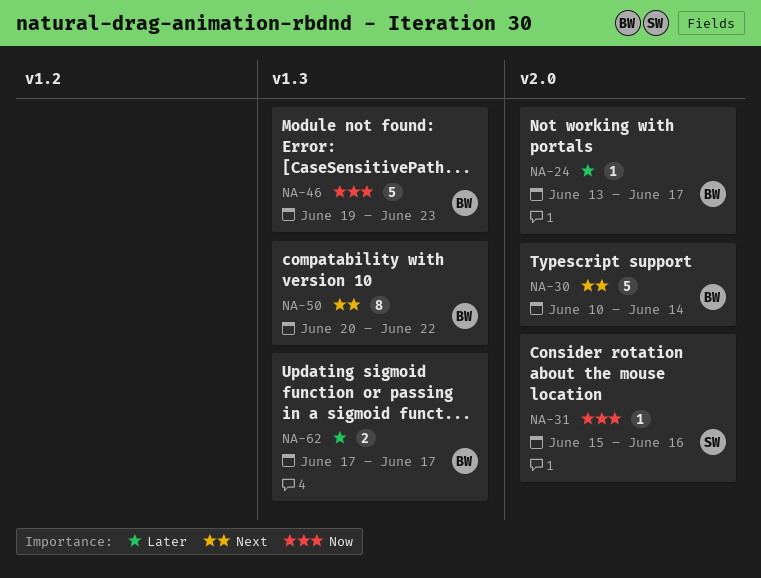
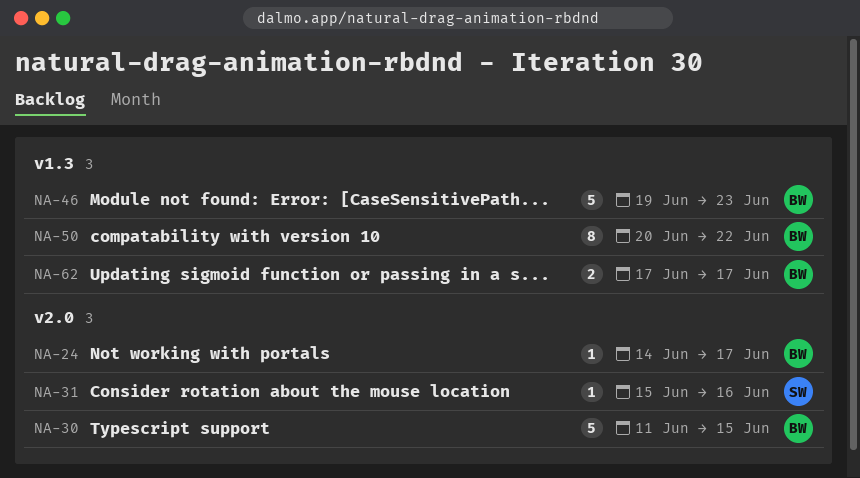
NA-24, start: Jun 13 -> Jun 14
NA-30, start: Jun 10 -> Jun 11
NA-30, due: Jun 14 -> Jun 15

